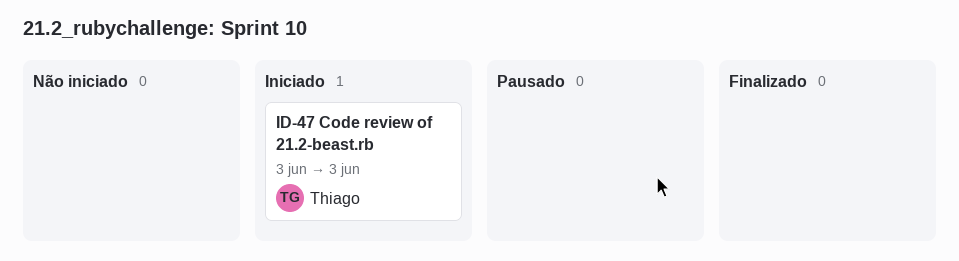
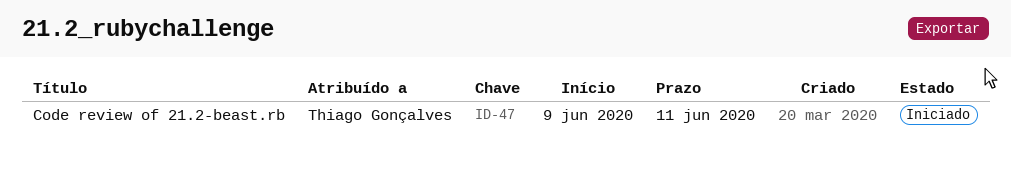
ID-47, start: Jun 3 -> Jun 9
ID-47, due: Jun 3 -> Jun 11

